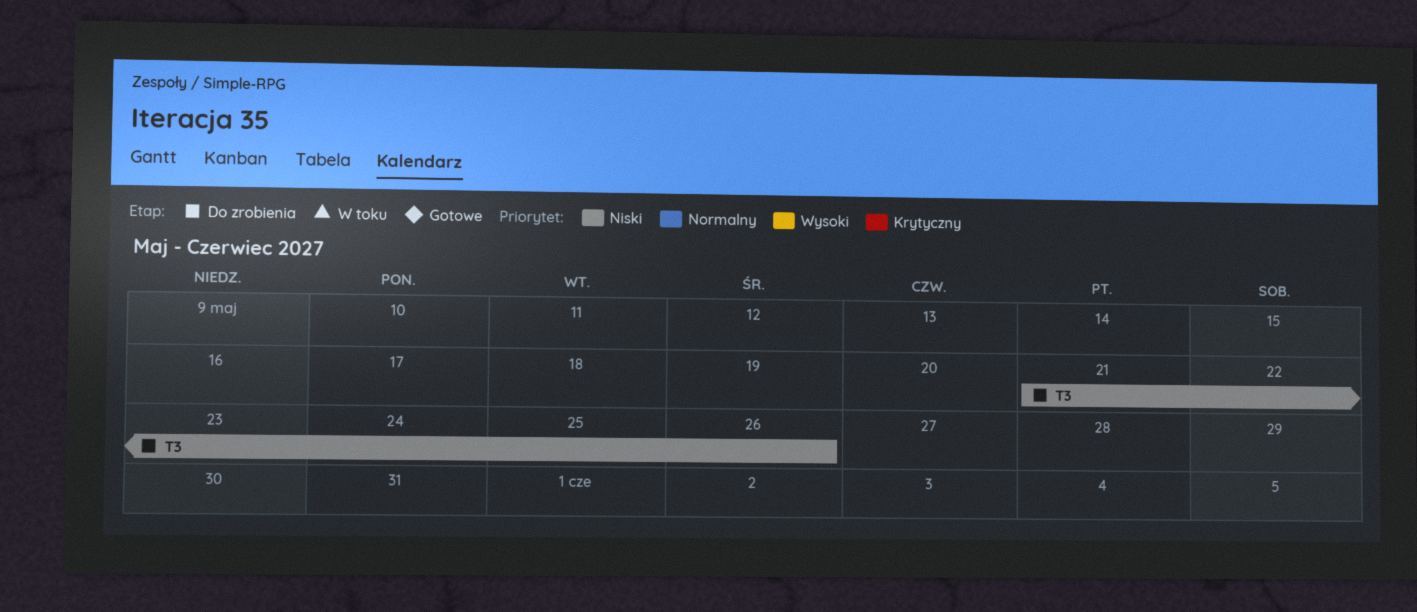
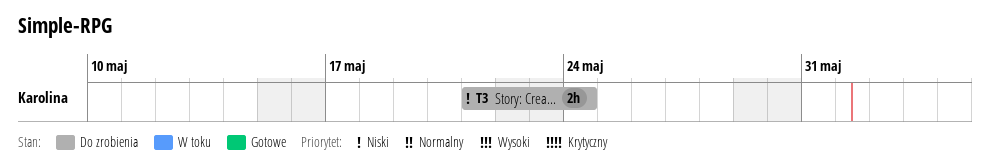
T3, due: May 26 -> May 24

